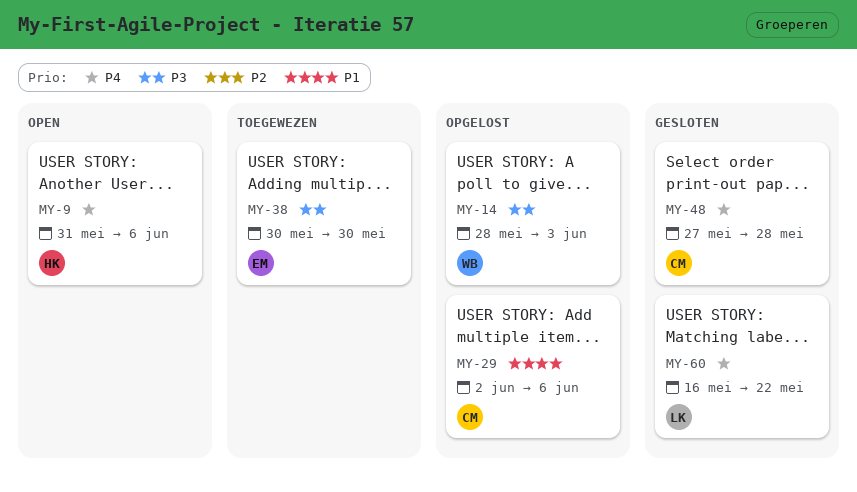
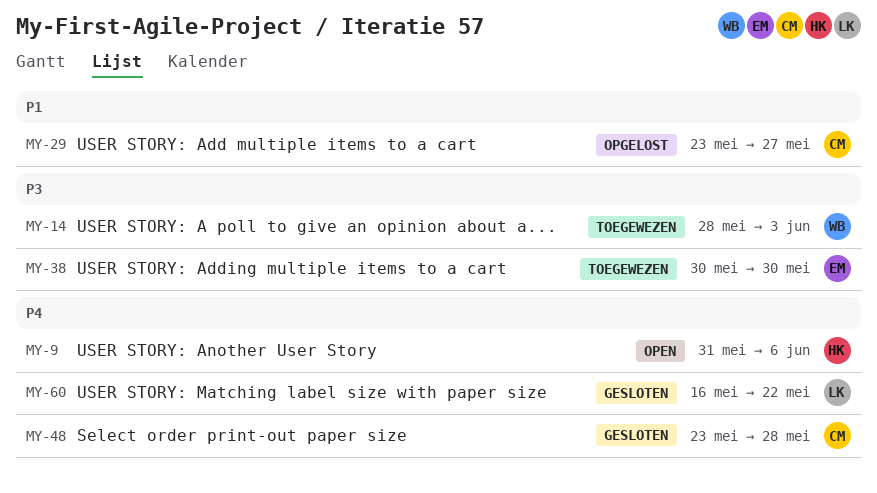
MY-14, status: Opgelost -> Toegewezen
MY-29, start: Jun 2 -> May 23
MY-29, due: Jun 6 -> May 27
MY-48, start: May 27 -> May 23

